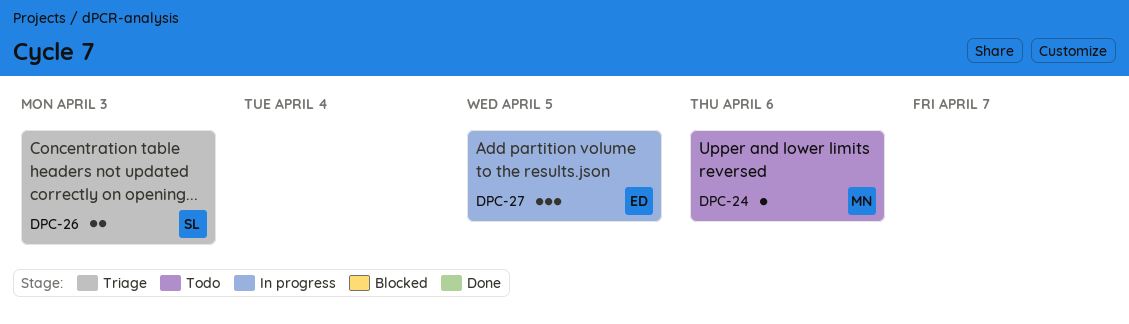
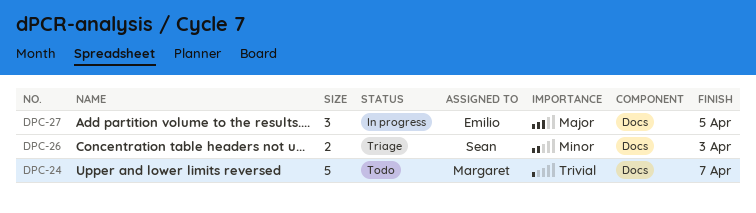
DPC-24, estimate: 1 -> 5
DPC-24, due: Apr 6 -> Apr 7

